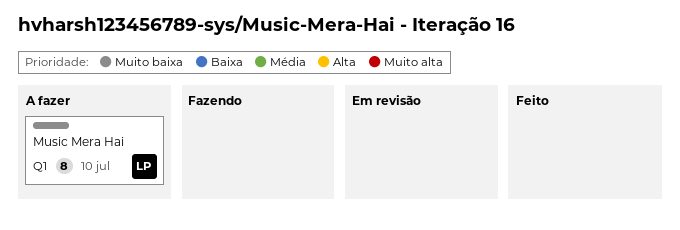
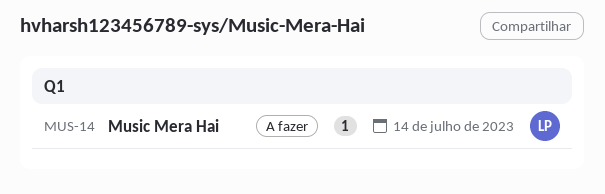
Music Mera Hai, estimate: 8 -> 1
Music Mera Hai, due: Jul 10 -> Jul 14

